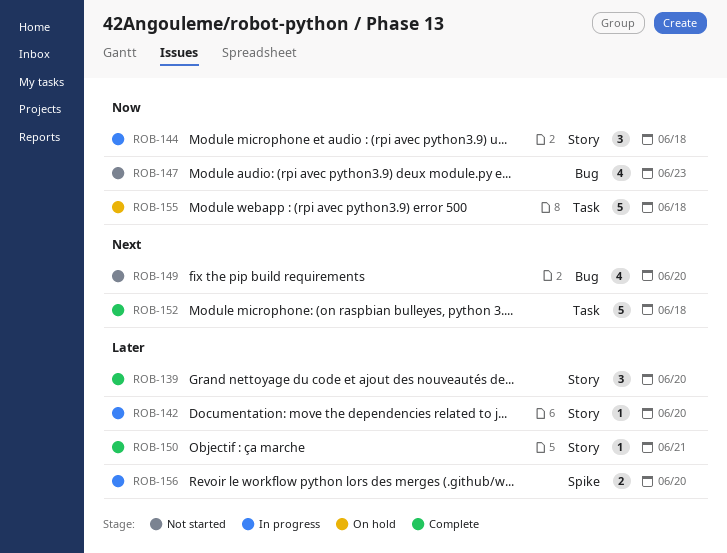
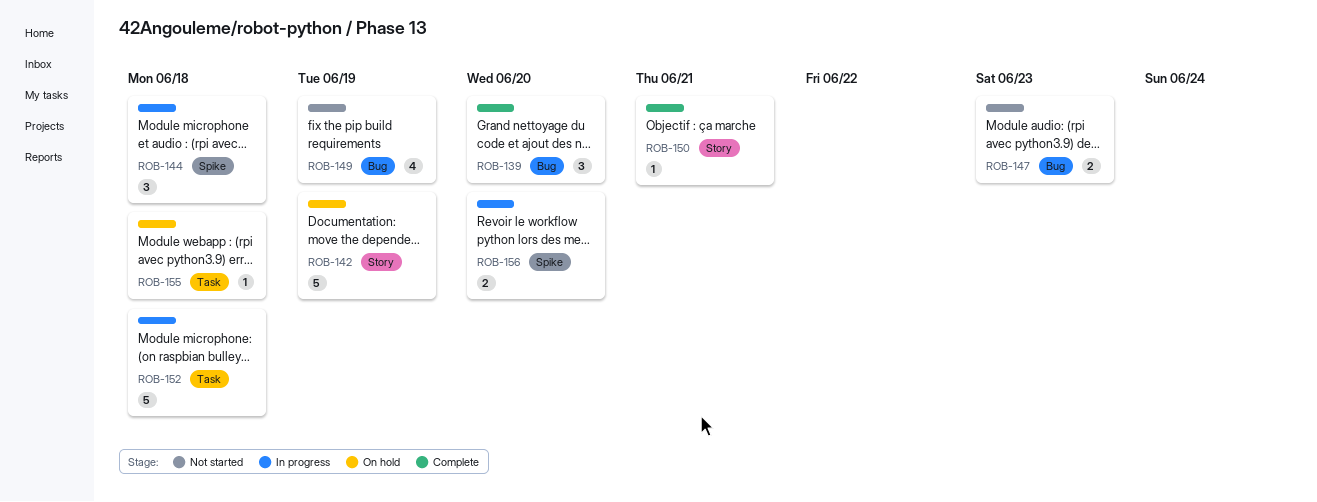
ROB-139, label: Story -> Bug
ROB-142, status: In progress -> On hold
ROB-142, estimate: 1 -> 5
ROB-142, due: Jun 20 -> Jun 19
ROB-144, label: Story -> Spike
ROB-147, estimate: 4 -> 2
ROB-149, due: Jun 20 -> Jun 19
ROB-152, status: Complete -> In progress
ROB-155, estimate: 5 -> 1

